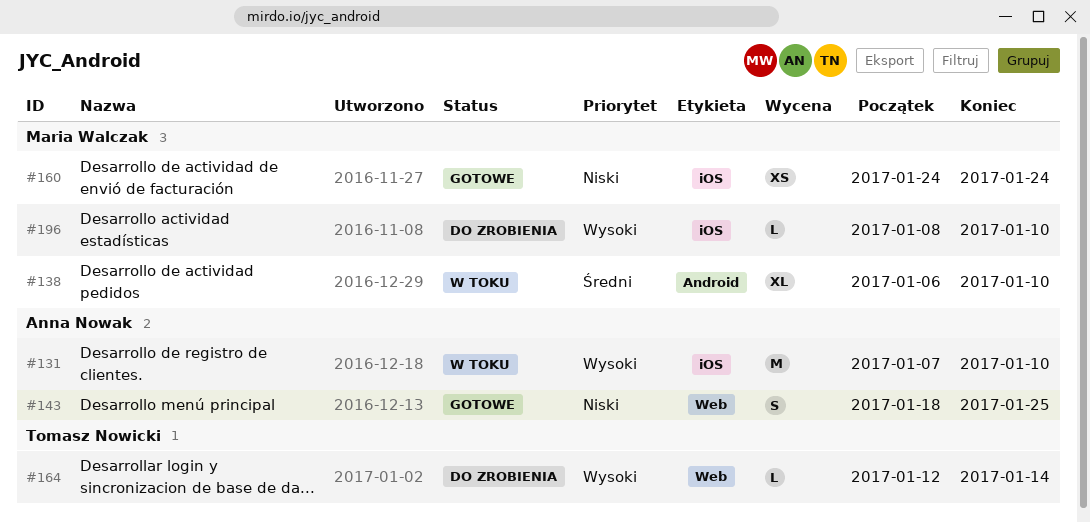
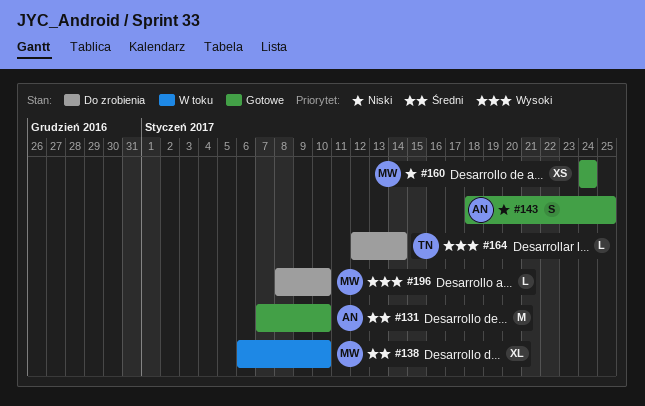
#131, status: W toku -> Gotowe
#131, priority: Wysoki -> Średni

